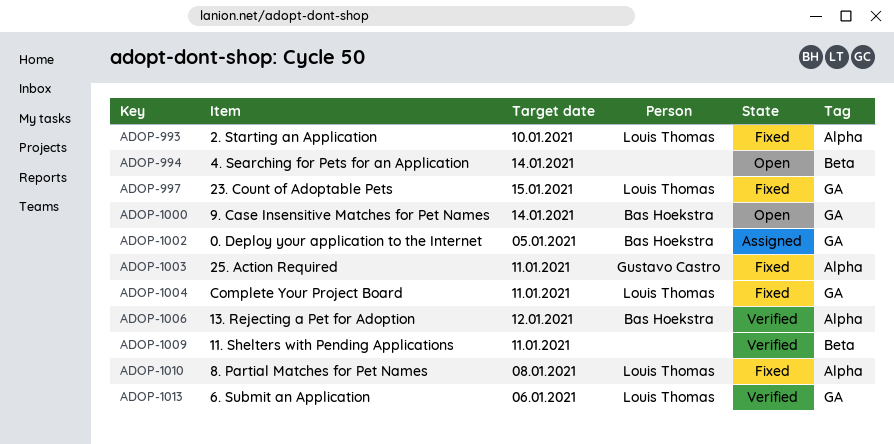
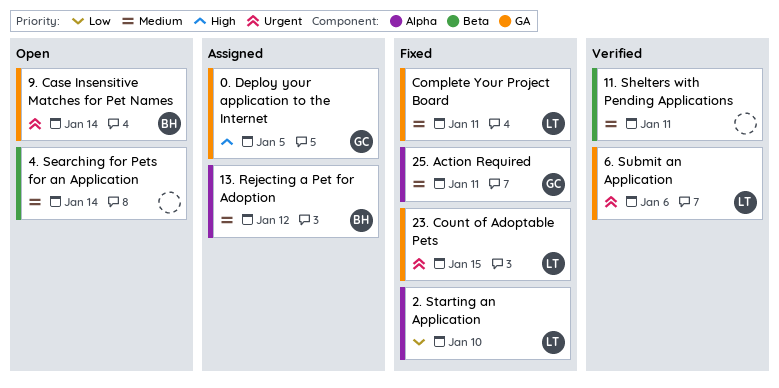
0. Deploy your application to the Internet, owner: Bas Hoekstra -> Gustavo Castro
13. Rejecting a Pet for Adoption, status: Verified -> Assigned
8. Partial Matches for Pet Names: present -> none

